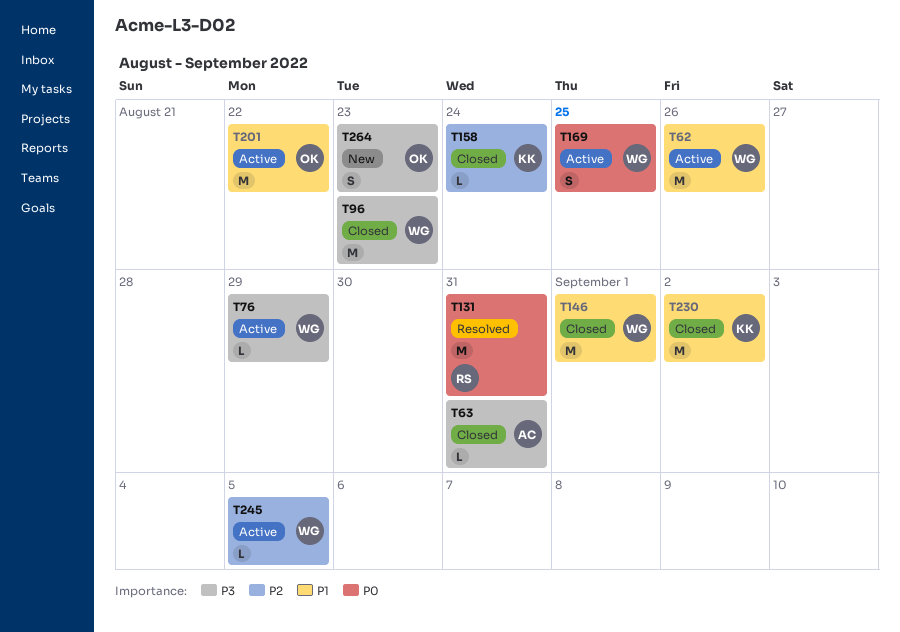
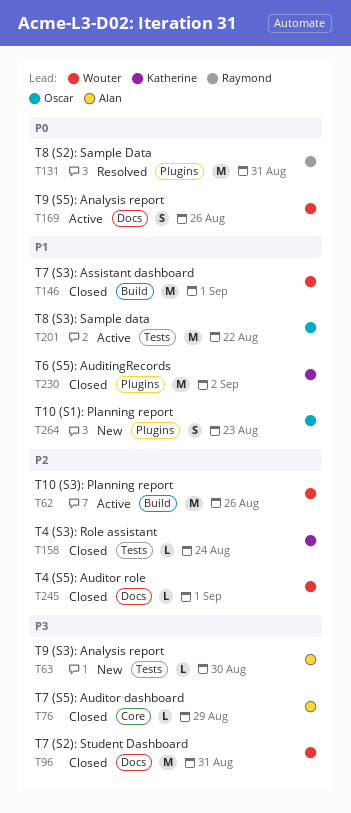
T62, priority: P1 -> P2
T63, status: Closed -> New
T63, due: Aug 31 -> Aug 30
T76, status: Active -> Closed
T76, owner: Wouter -> Alan
T96, due: Aug 23 -> Aug 31
T169, due: Aug 25 -> Aug 26
T245, status: Active -> Closed
T245, due: Sep 5 -> Sep 1
T264, priority: P3 -> P1

